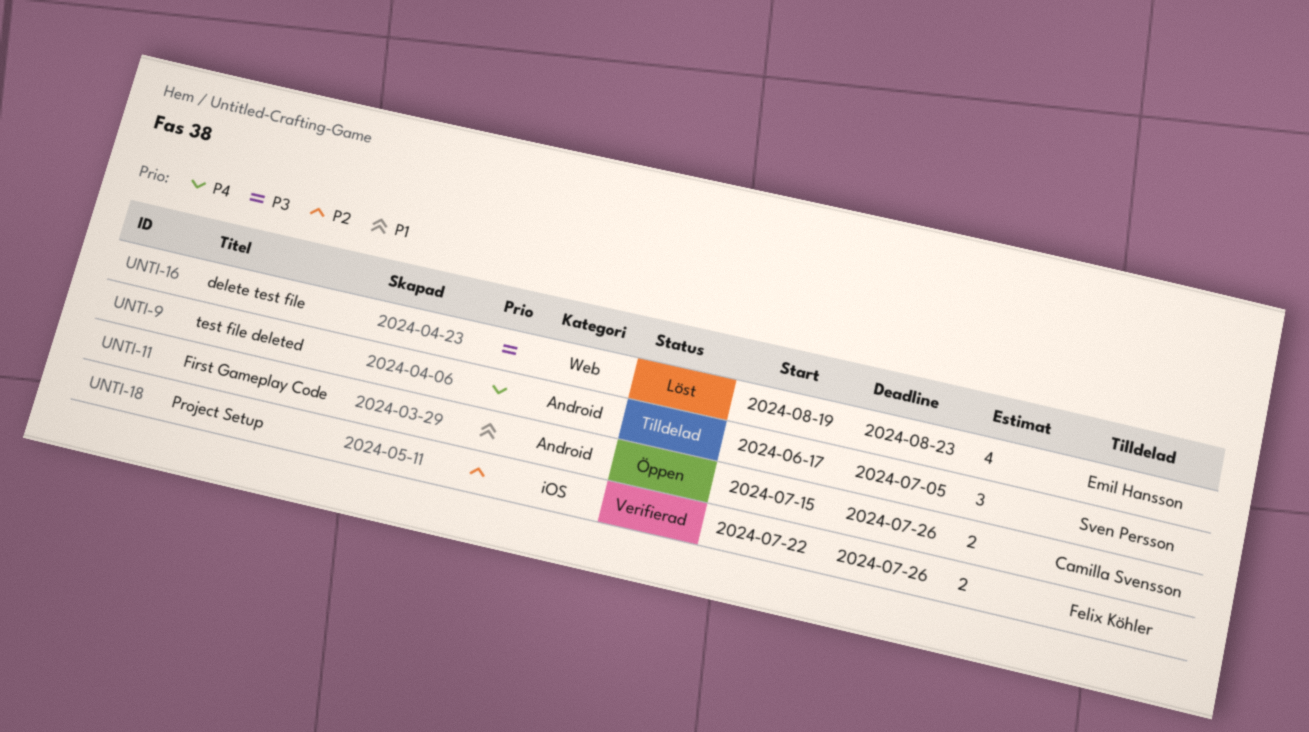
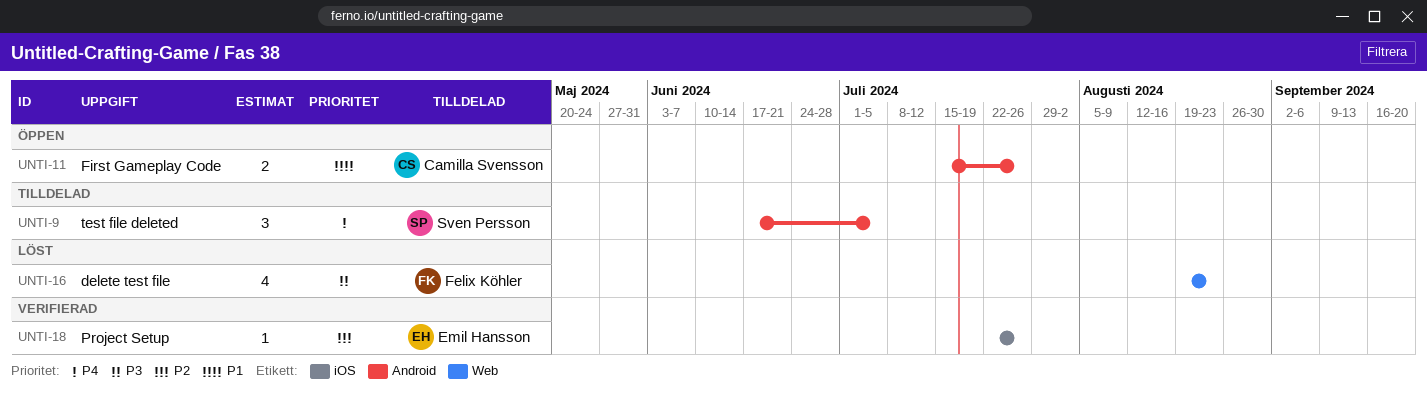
UNTI-16, owner: Emil Hansson -> Felix Köhler
UNTI-18, owner: Felix Köhler -> Emil Hansson
UNTI-18, estimate: 2 -> 1

